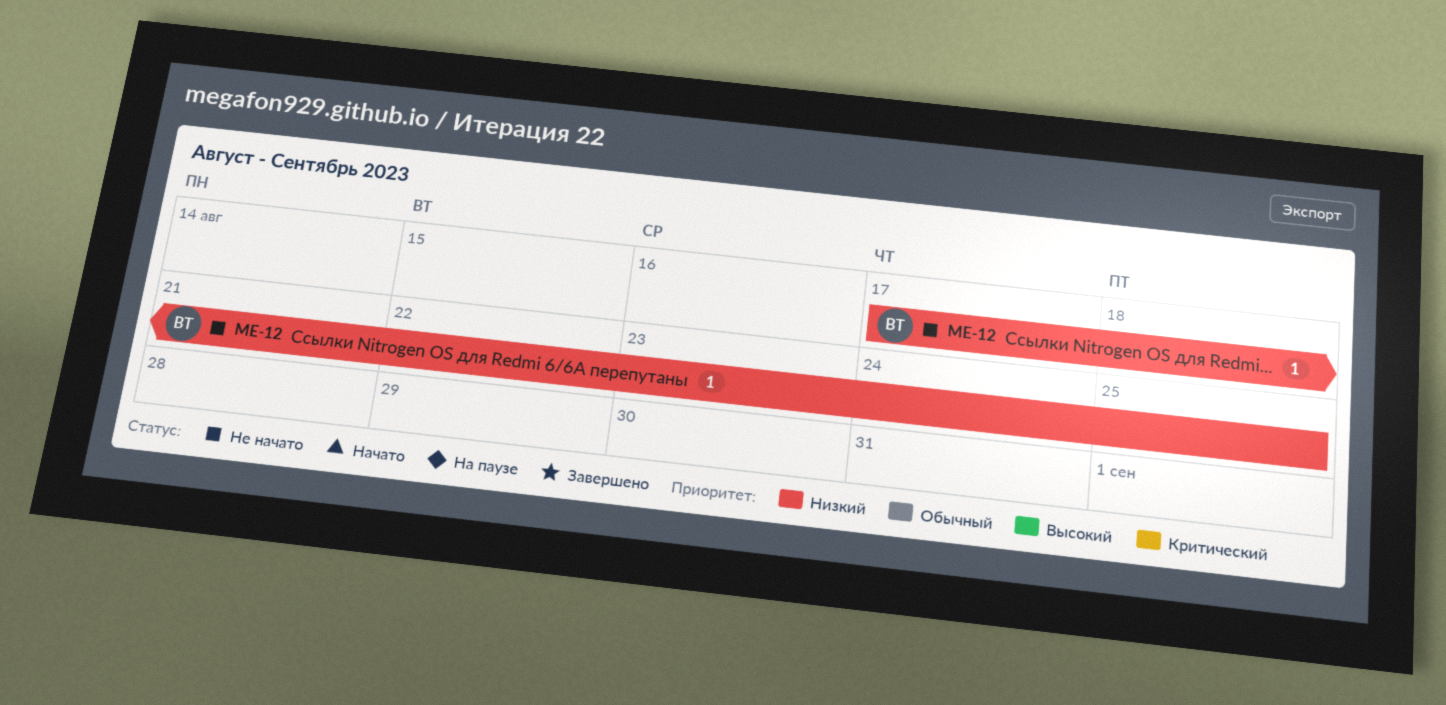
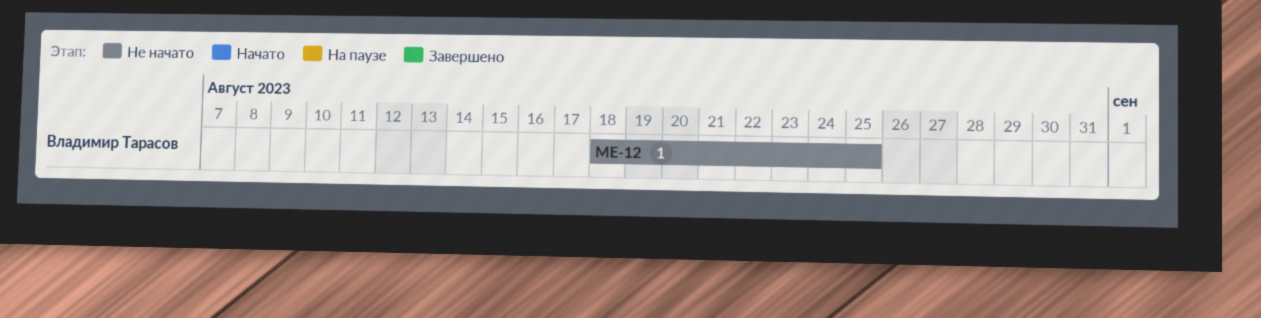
ME-12, start: Aug 17 -> Aug 18

